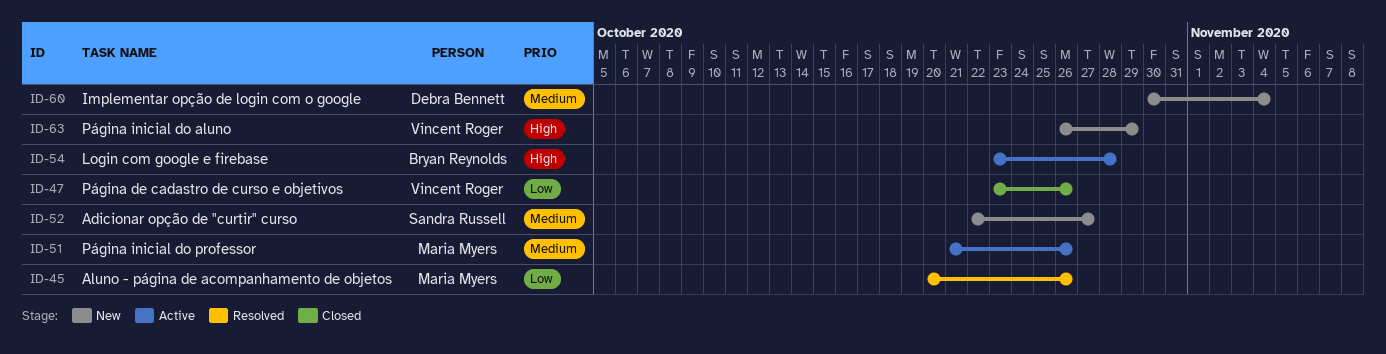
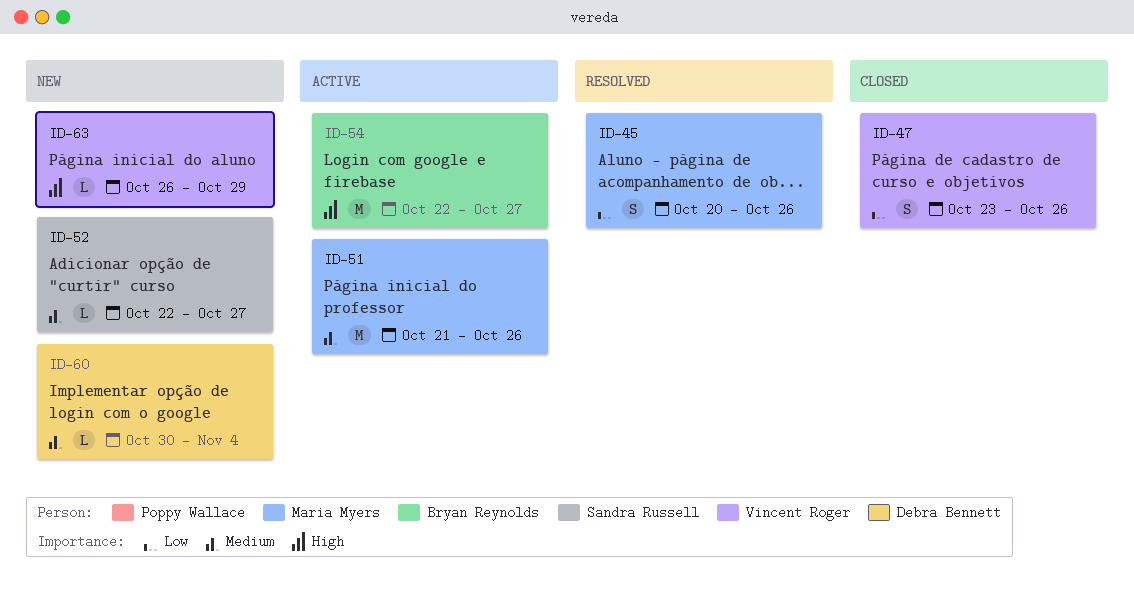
ID-54, start: Oct 23 -> Oct 22
ID-54, due: Oct 28 -> Oct 27

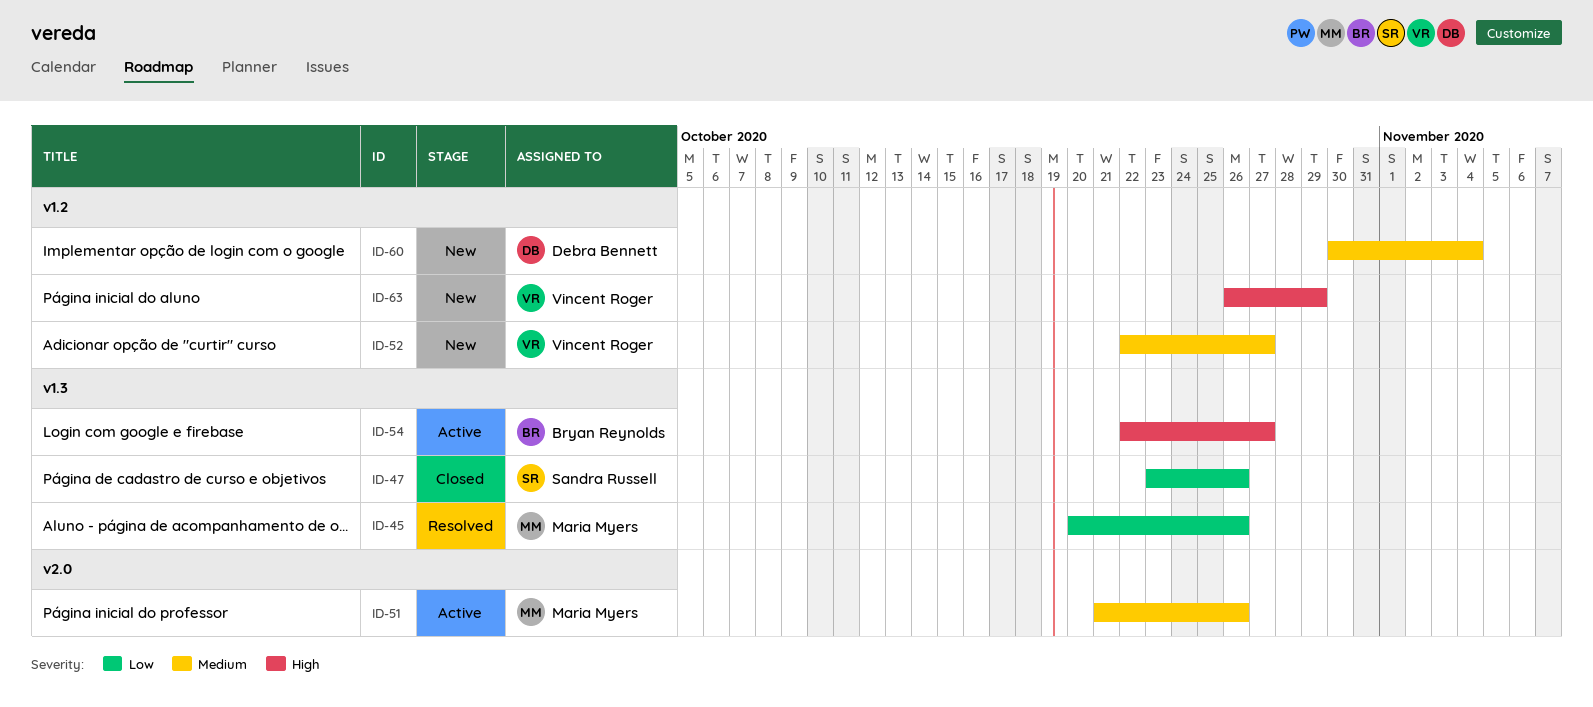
ID-47, owner: Vincent Roger -> Sandra Russell
ID-52, owner: Sandra Russell -> Vincent Roger

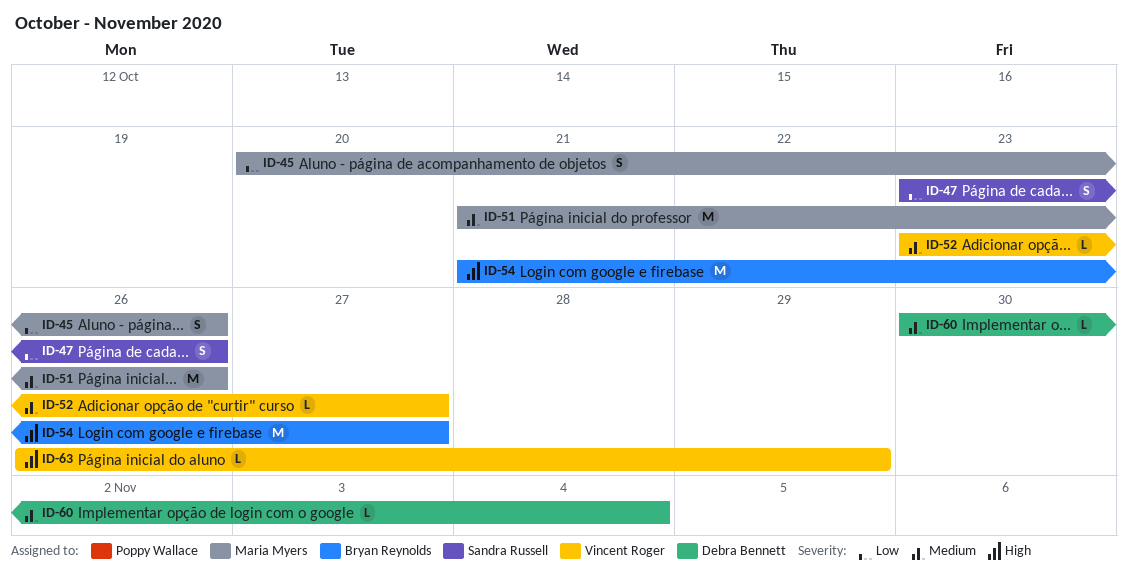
ID-52, start: Oct 22 -> Oct 23
ID-54, start: Oct 22 -> Oct 21

